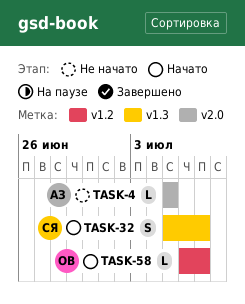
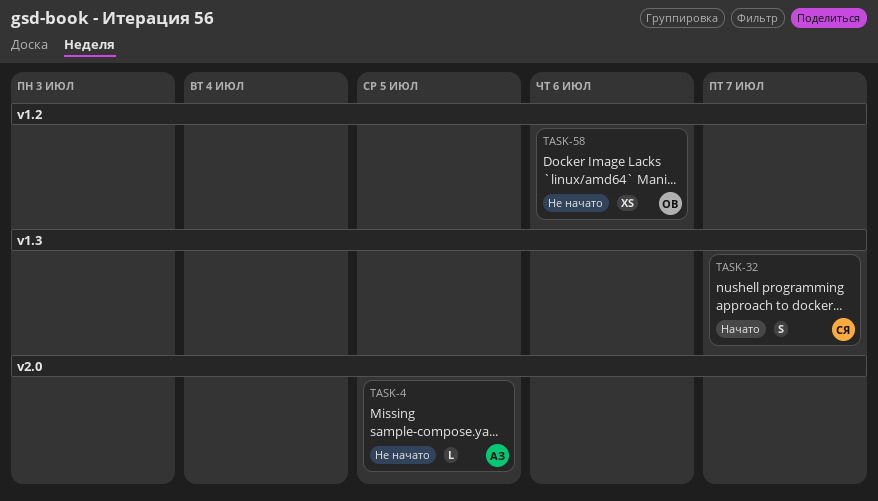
TASK-58, status: Начато -> Не начато
TASK-58, estimate: L -> XS
TASK-58, due: Jul 7 -> Jul 6

